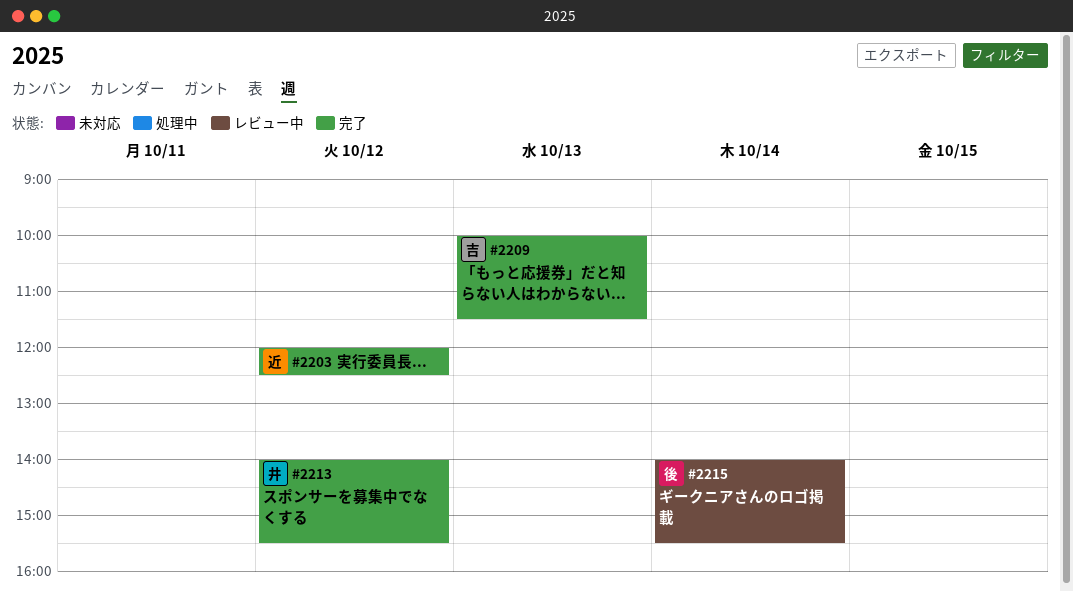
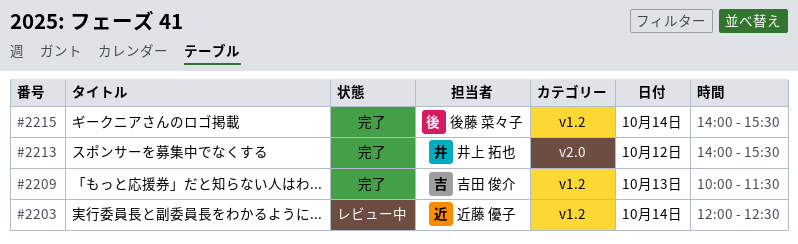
#2203, status: 完了 -> レビュー中
#2203, day: Oct 12 -> Oct 14
#2215, status: レビュー中 -> 完了

